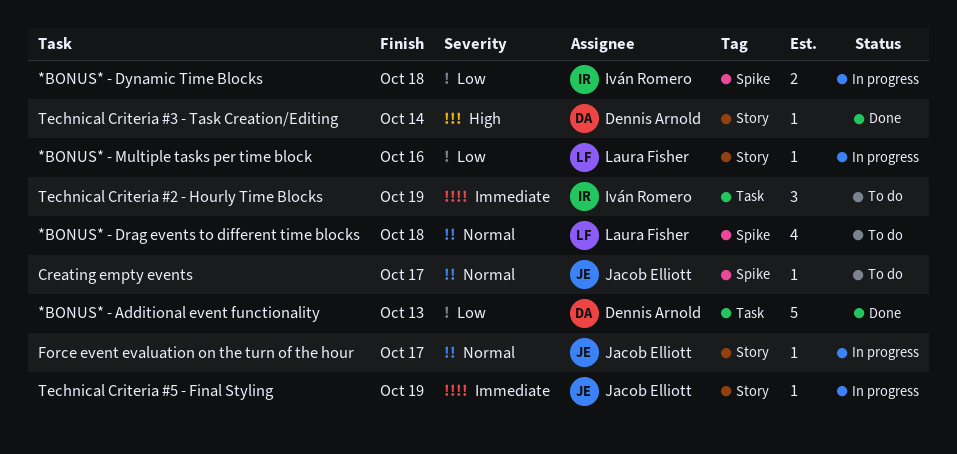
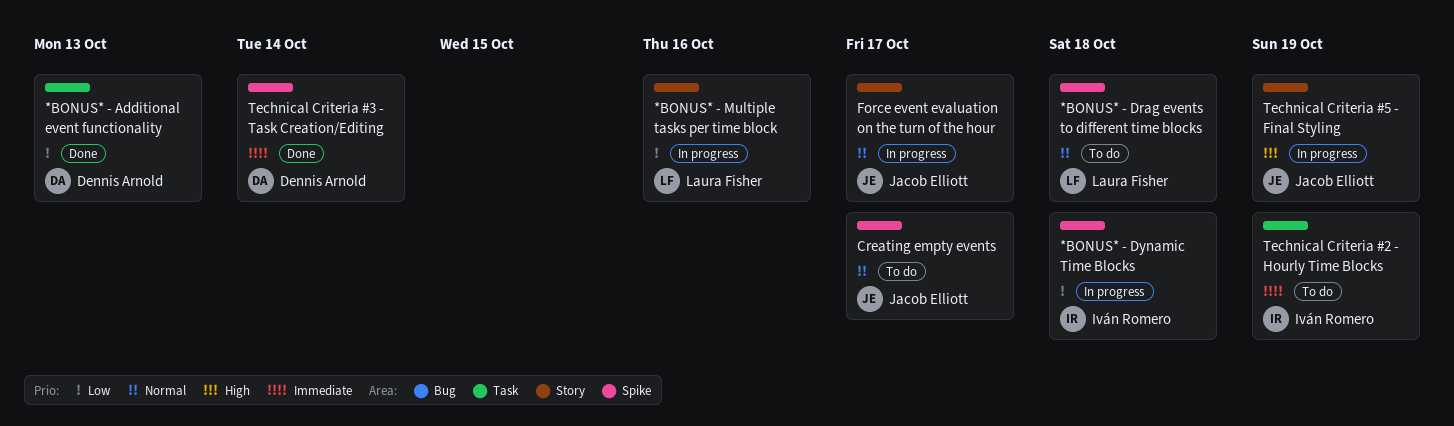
Technical Criteria #3 - Task Creation/Editing, priority: High -> Immediate
Technical Criteria #3 - Task Creation/Editing, label: Story -> Spike
Technical Criteria #5 - Final Styling, priority: Immediate -> High

